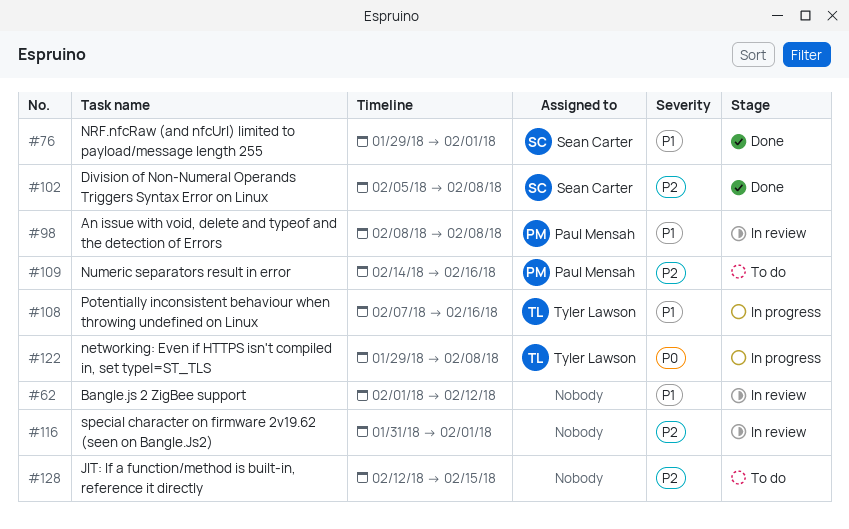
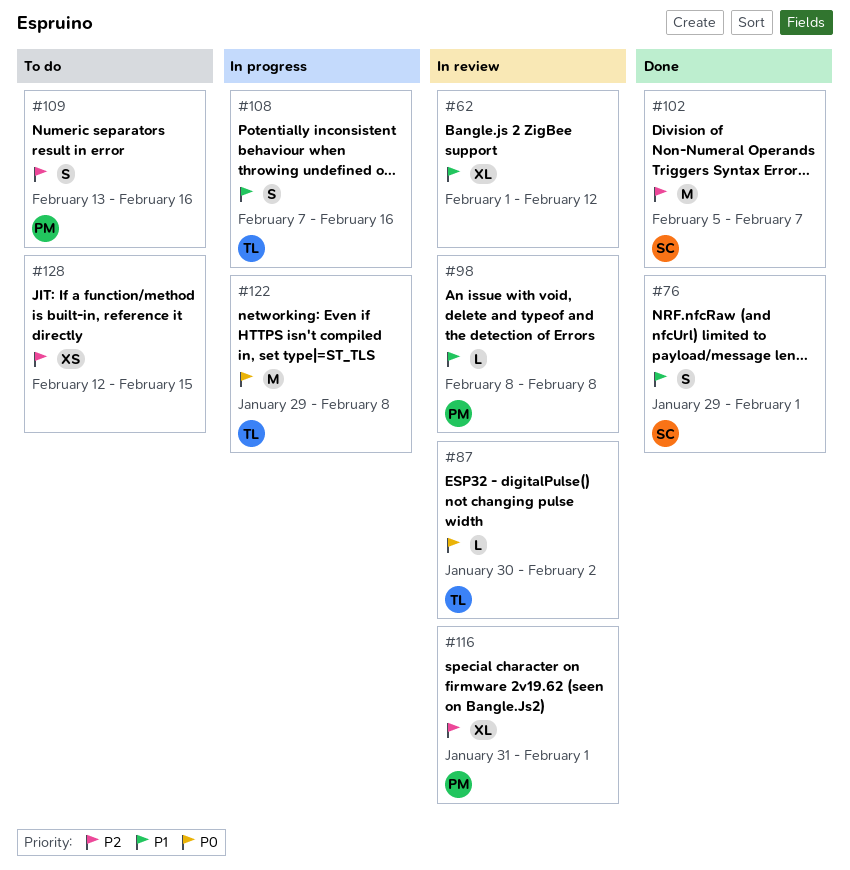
#87: none -> present
#102, due: Feb 8 -> Feb 7
#109, start: Feb 14 -> Feb 13
#116, owner: none -> Paul Mensah

